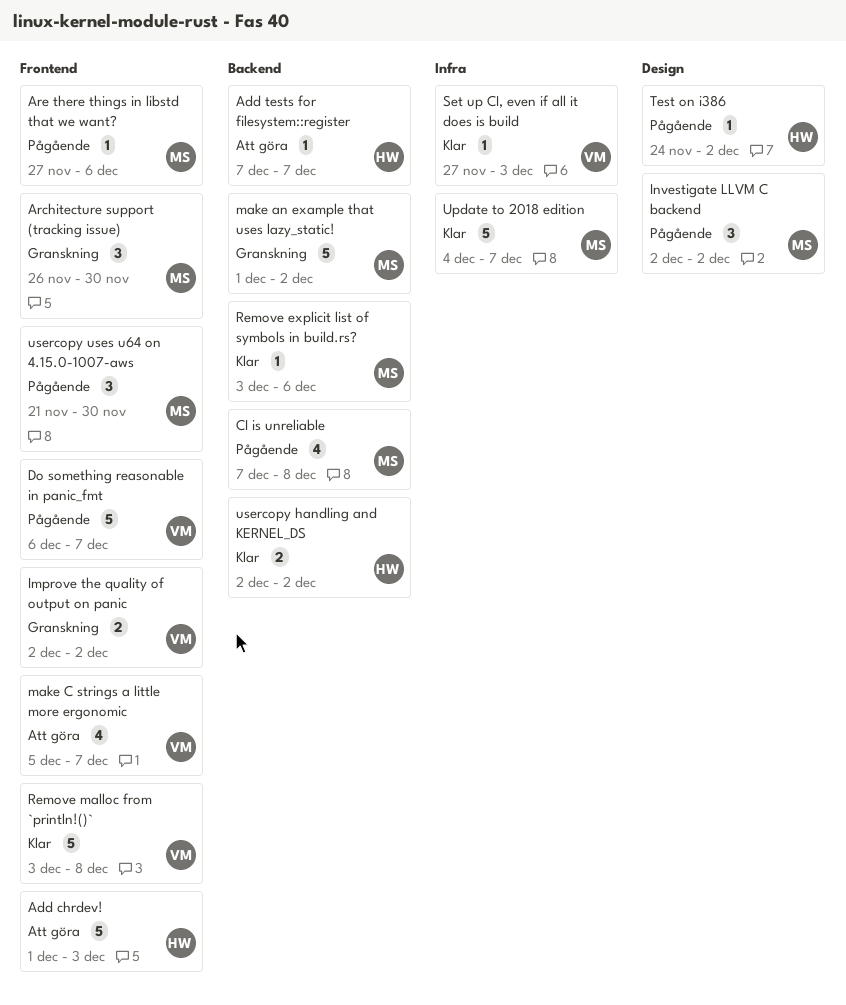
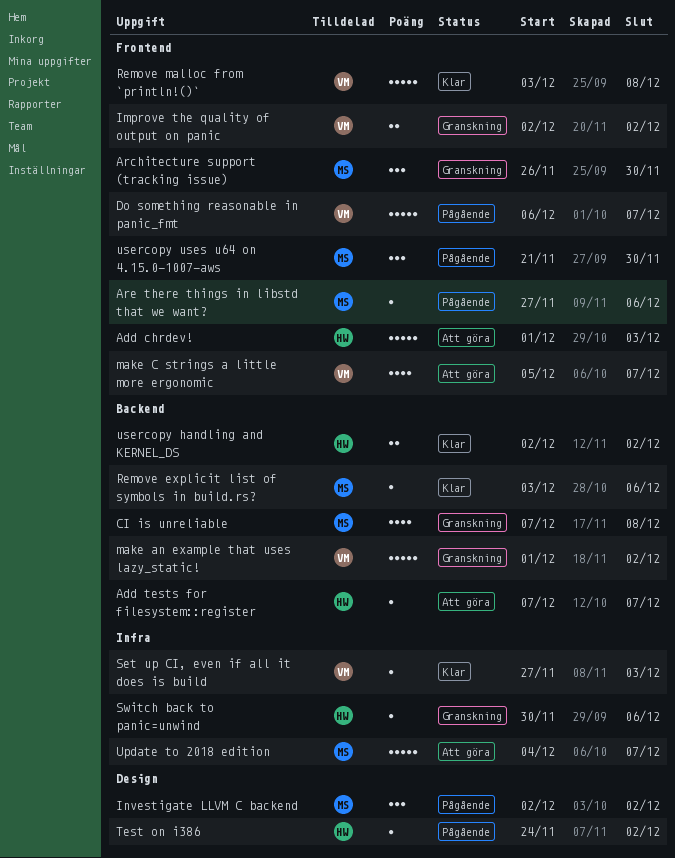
CI is unreliable, status: Pågående -> Granskning
make an example that uses lazy_static!, owner: MS -> VM
Switch back to panic=unwind: none -> present
Update to 2018 edition, status: Klar -> Att göra

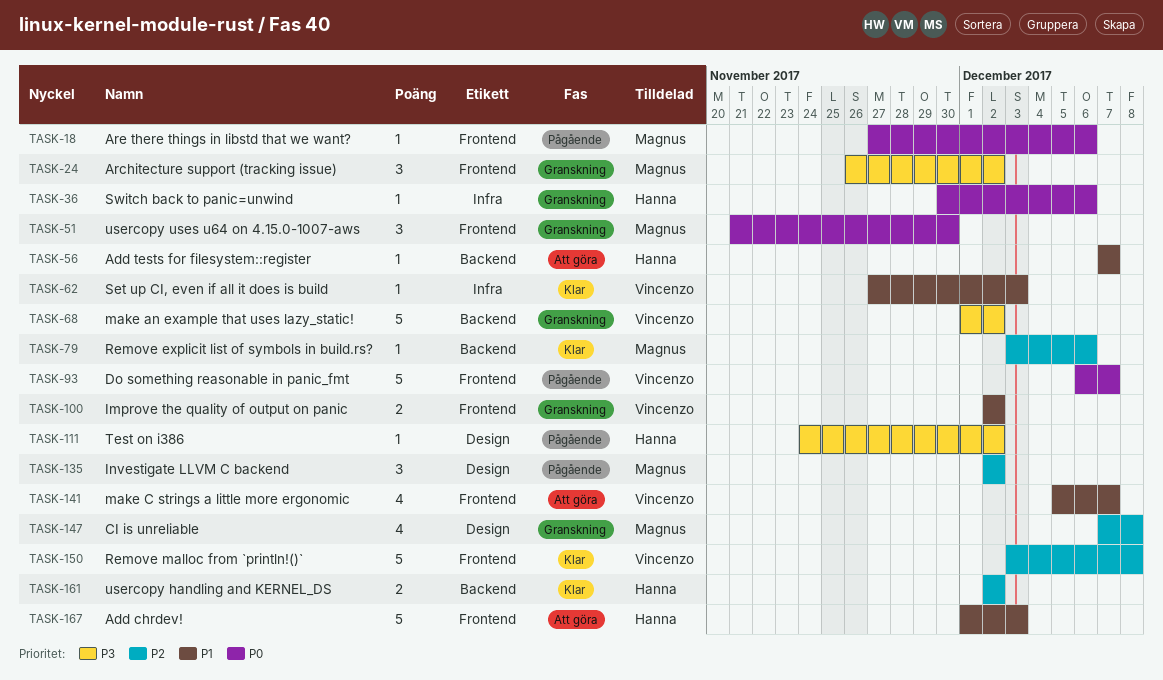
Architecture support (tracking issue), due: Nov 30 -> Dec 2
CI is unreliable, label: Backend -> Design
Update to 2018 edition: present -> none
usercopy uses u64 on 4.15.0-1007-aws, status: Pågående -> Granskning

